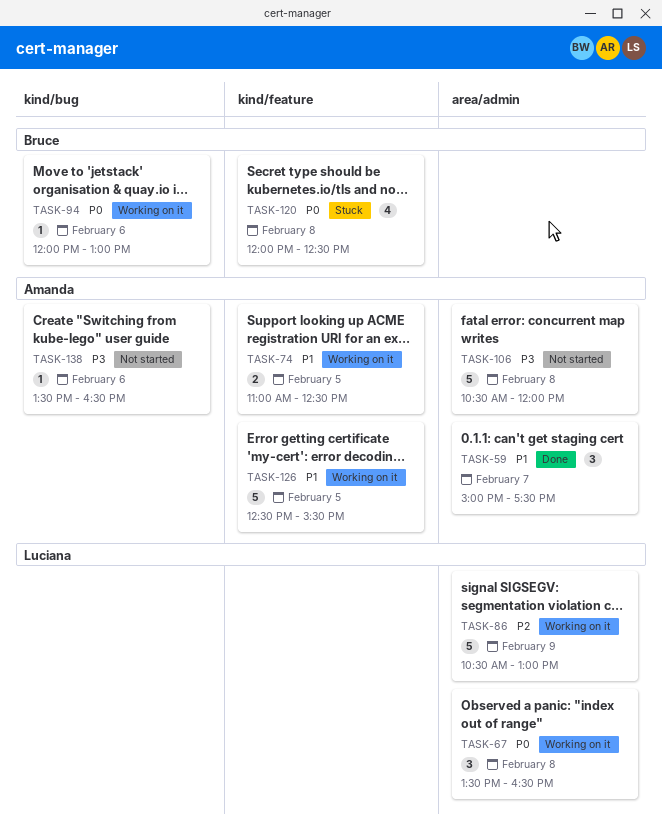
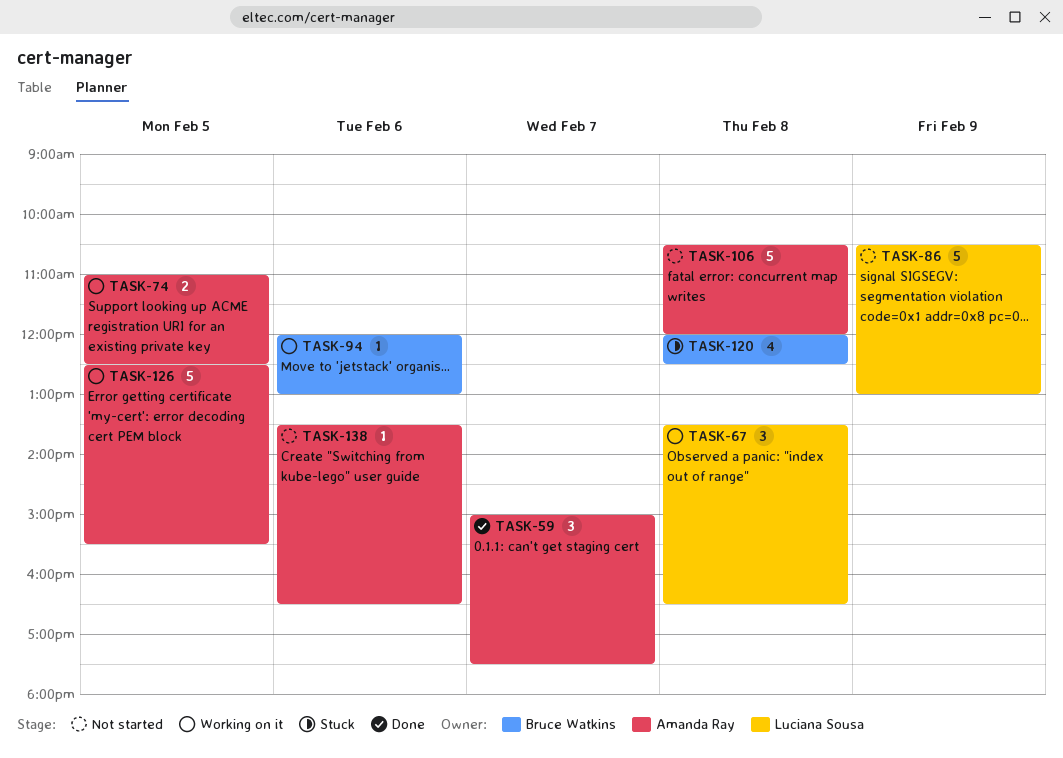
TASK-86, status: Working on it -> Not started

